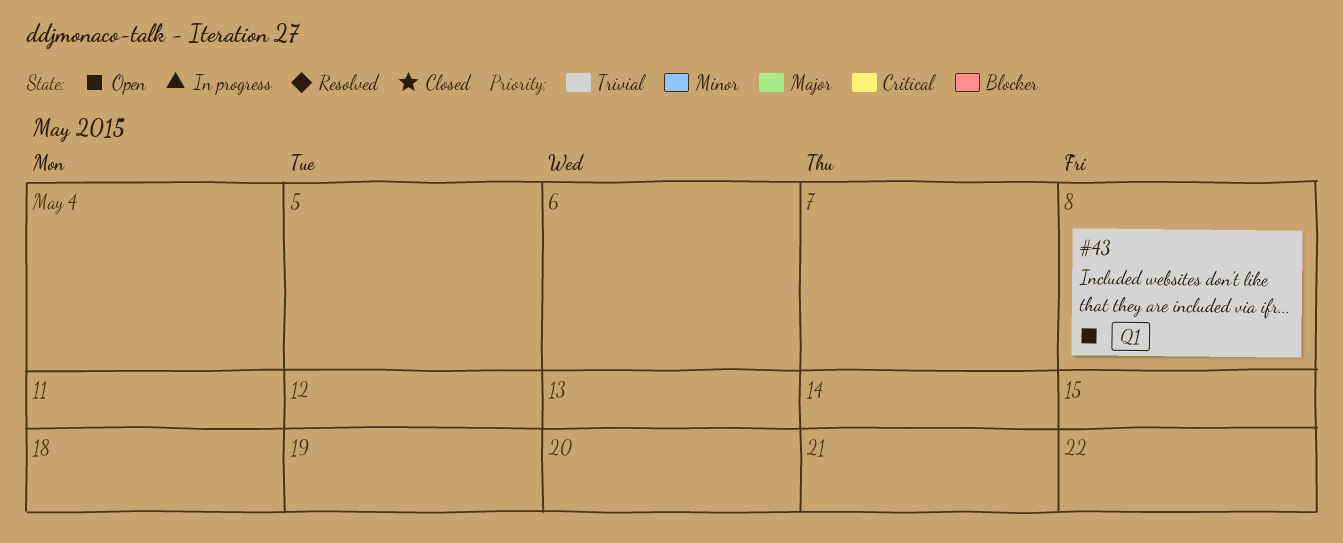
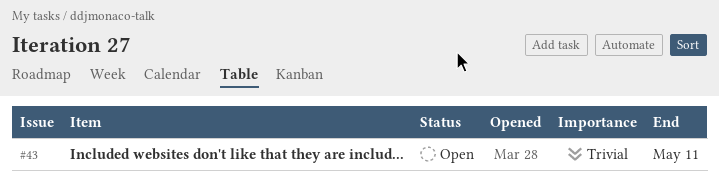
#43, due: May 8 -> May 11

